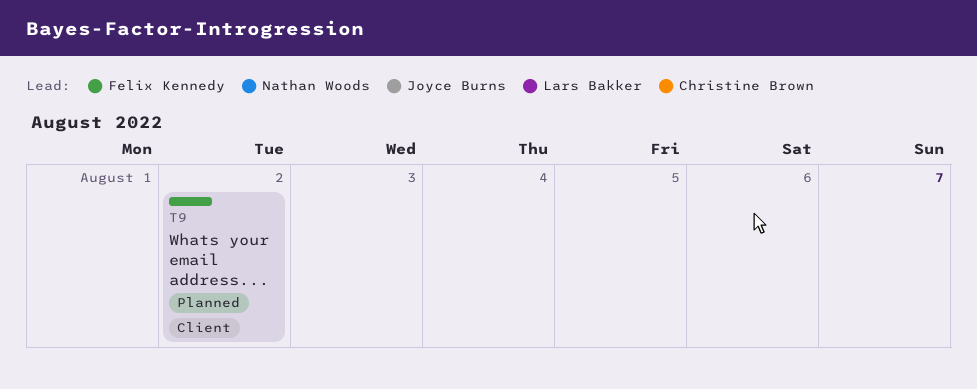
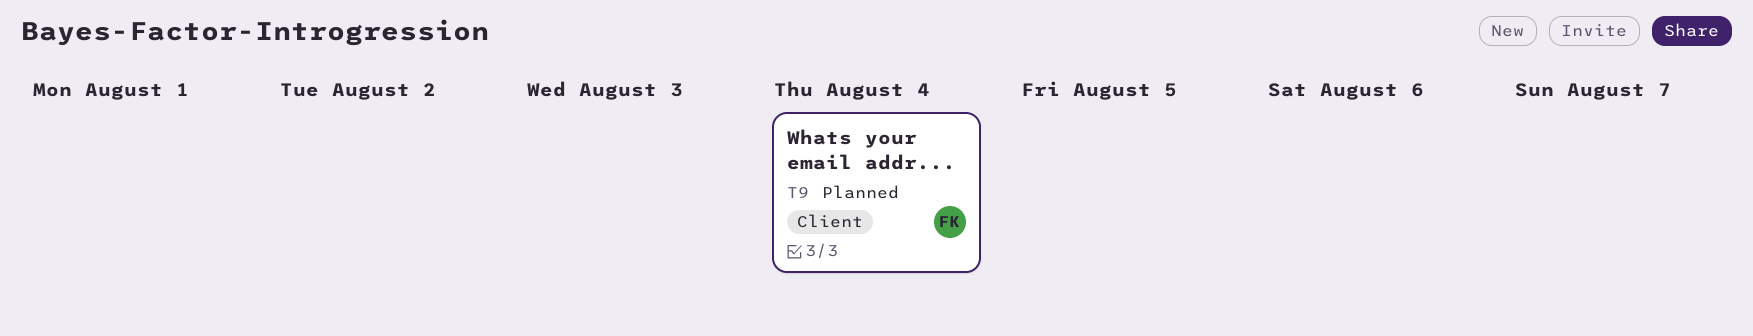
T9, due: Aug 2 -> Aug 4

